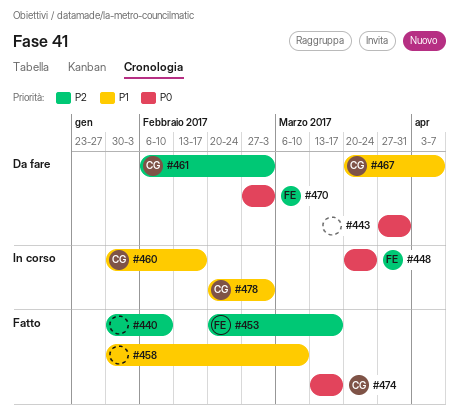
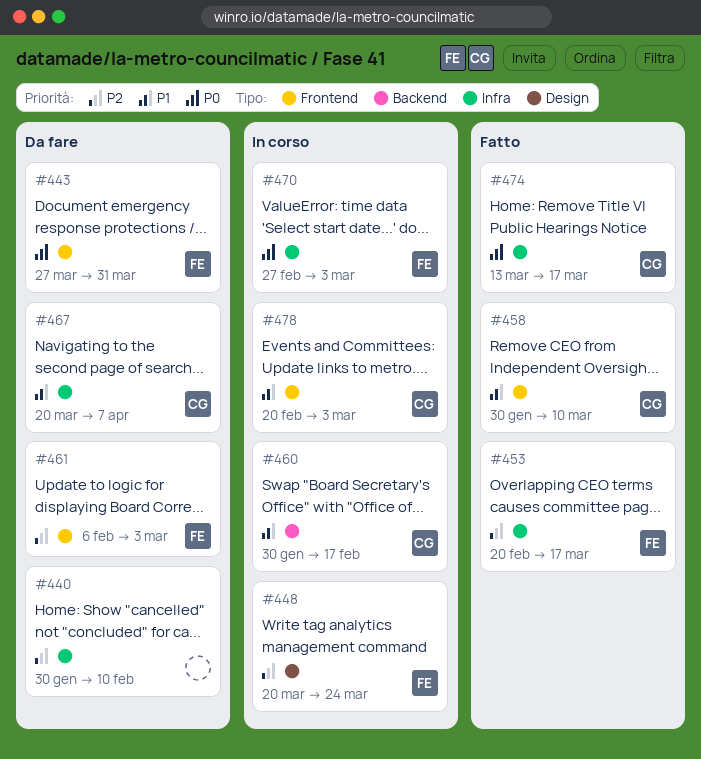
#440, status: Fatto -> Da fare
#443, owner: none -> FE
#448, priority: P0 -> P2
#458, owner: none -> CG
#461, owner: CG -> FE
#470, status: Da fare -> In corso

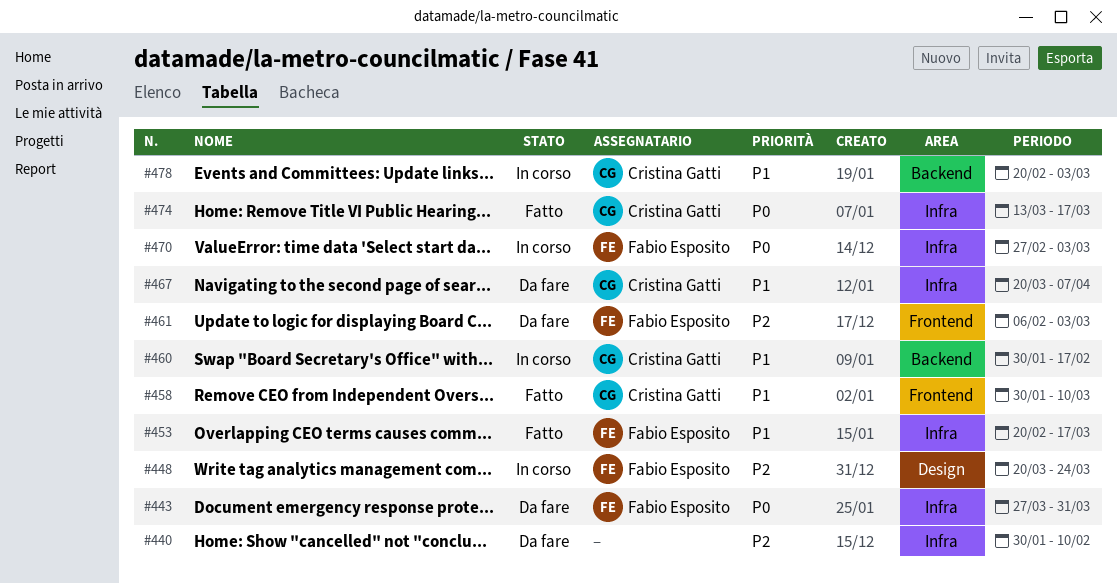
#443, label: Frontend -> Infra
#453, priority: P2 -> P1
#478, label: Frontend -> Backend

